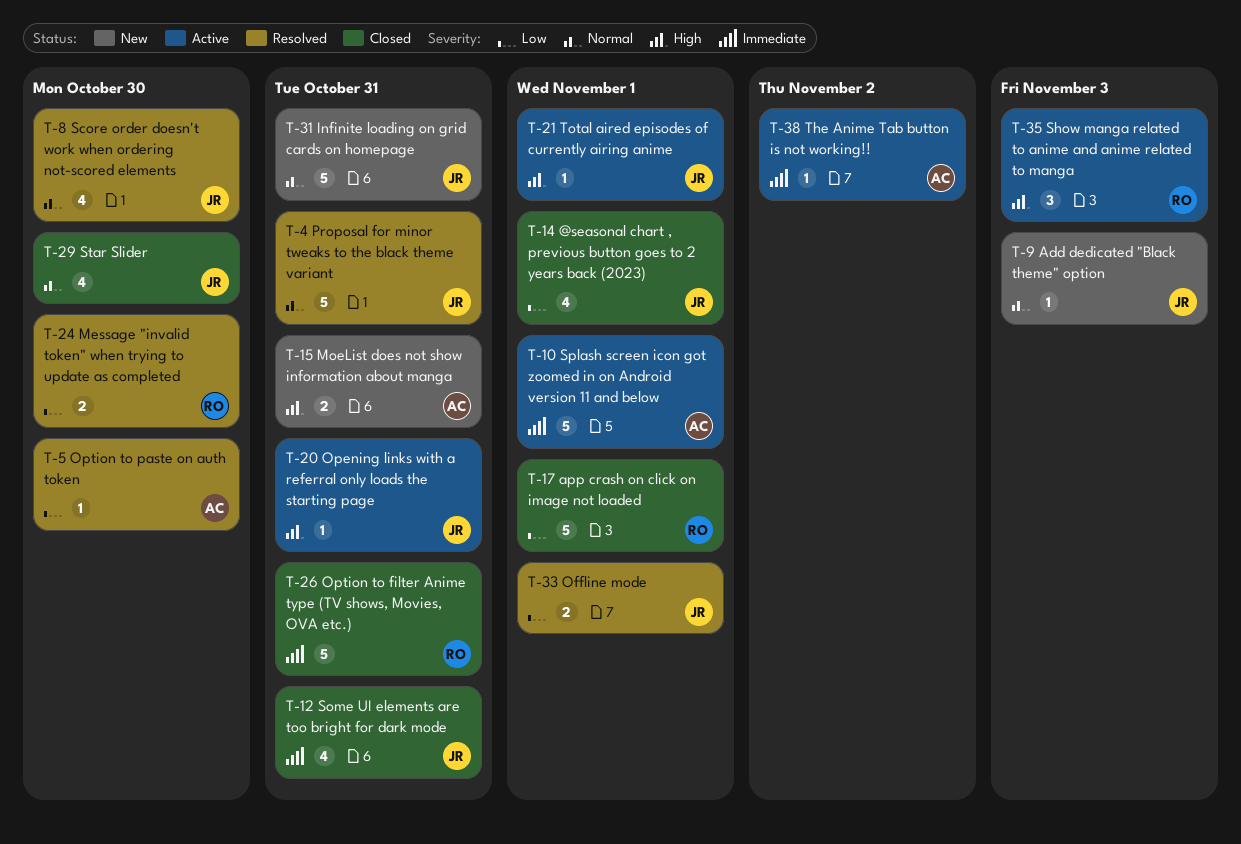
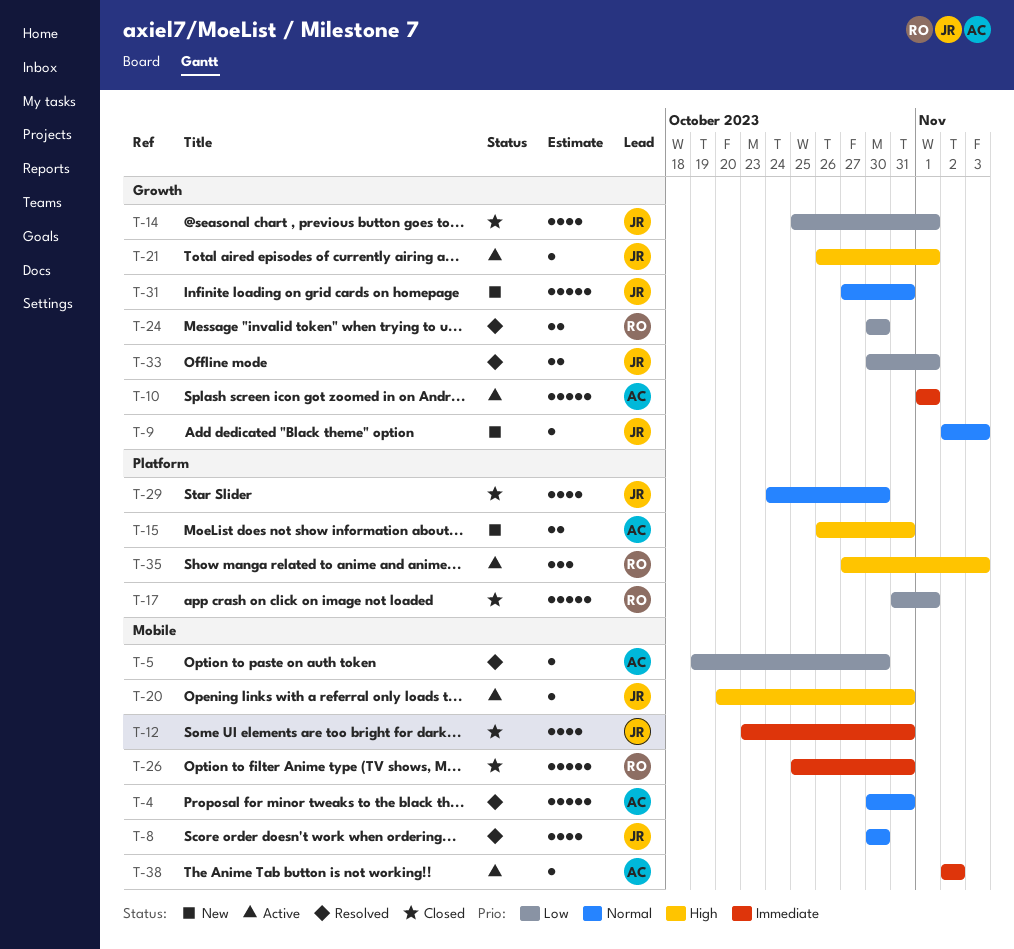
T-4, owner: JR -> AC

